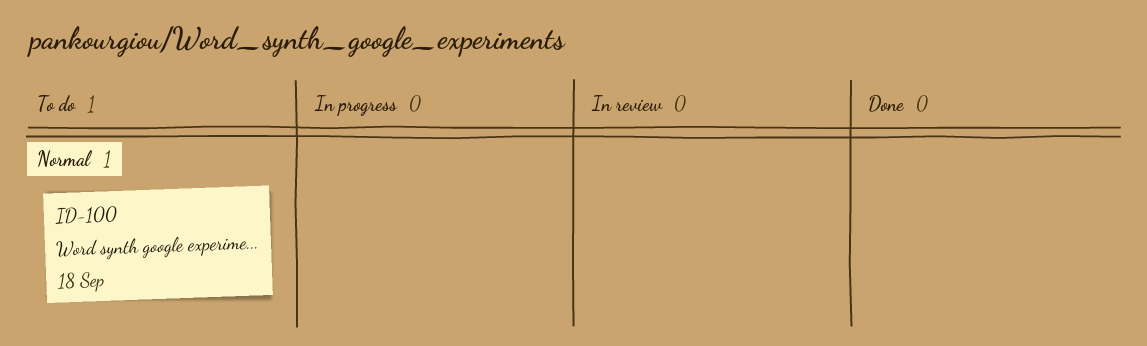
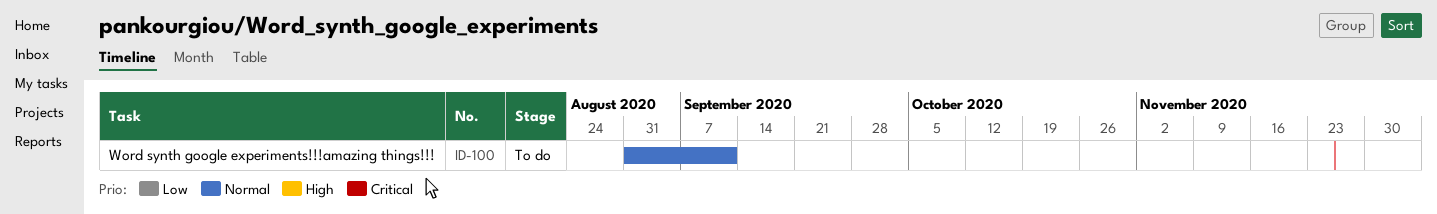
ID-100, due: Sep 18 -> Sep 11

